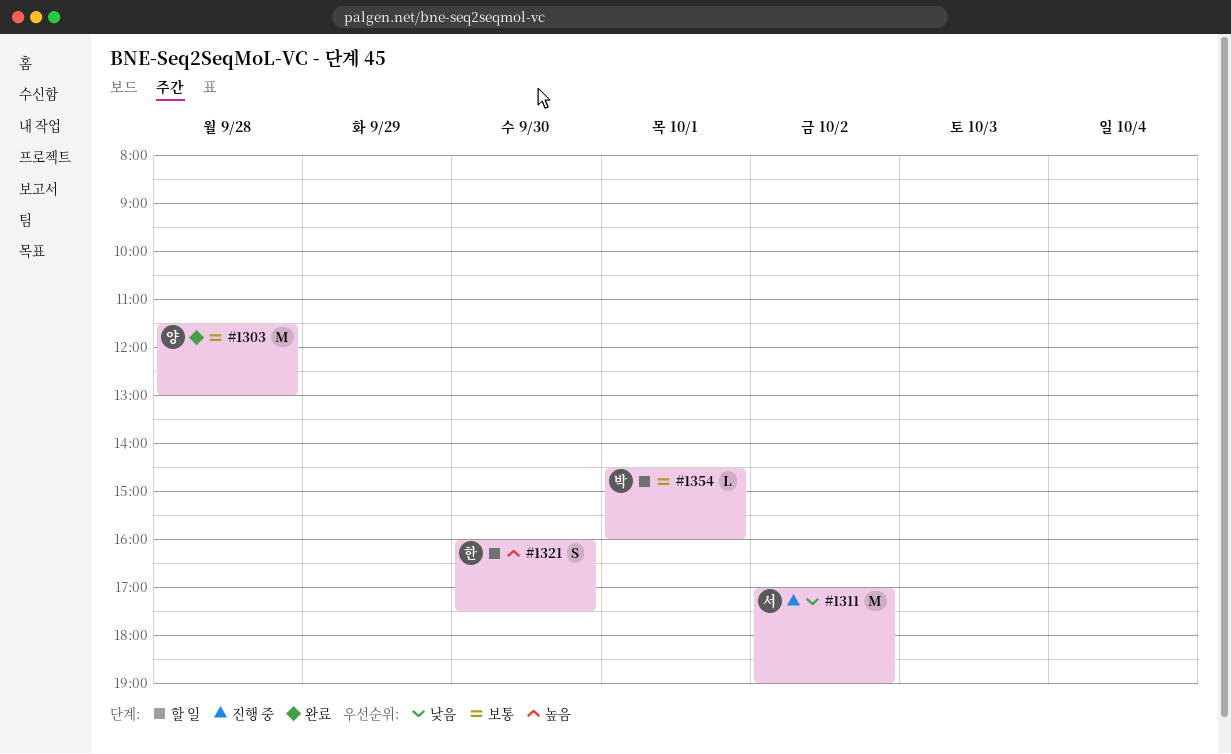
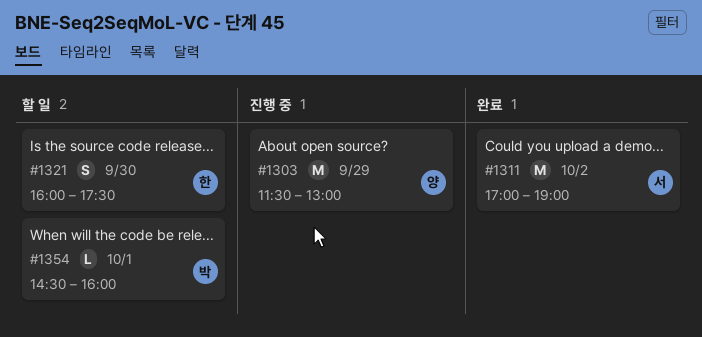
#1303, status: 완료 -> 진행 중
#1303, day: Sep 28 -> Sep 29
#1311, status: 진행 중 -> 완료

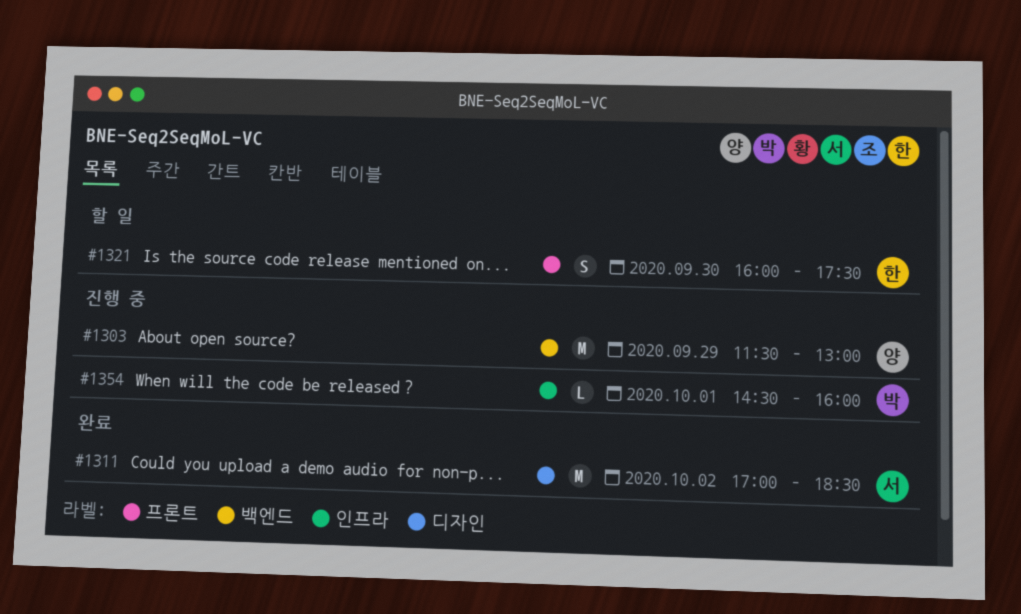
#1311, ends: 19:00 -> 18:30
#1354, status: 할 일 -> 진행 중

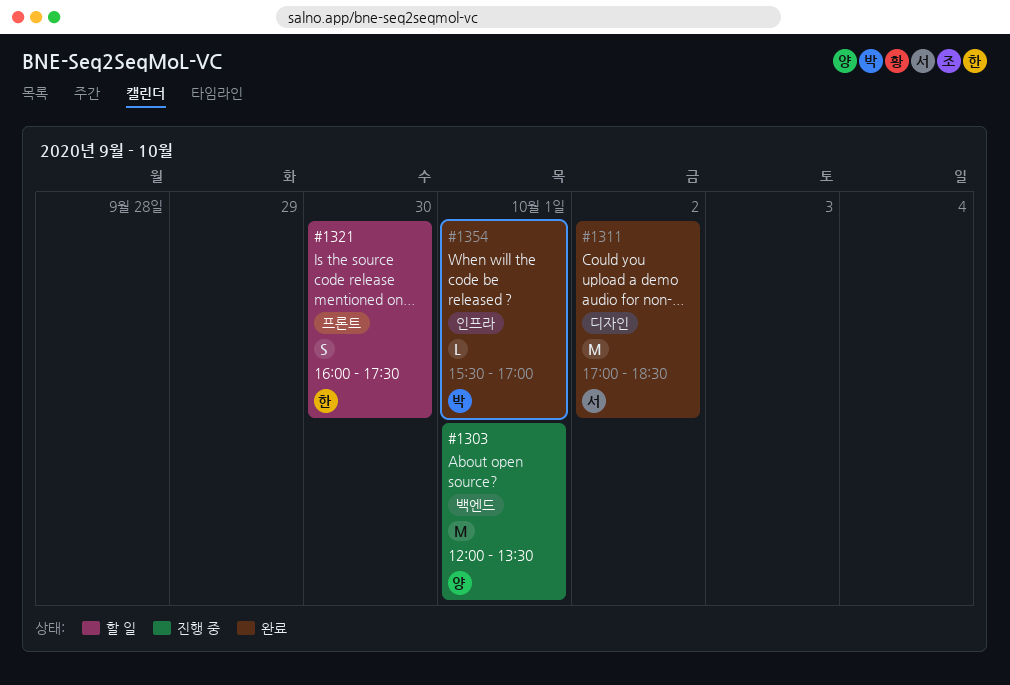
#1303, day: Sep 29 -> Oct 1
#1303, begins: 11:30 -> 12:00
#1303, ends: 13:00 -> 13:30
#1354, status: 진행 중 -> 완료
#1354, begins: 14:30 -> 15:30
#1354, ends: 16:00 -> 17:00

